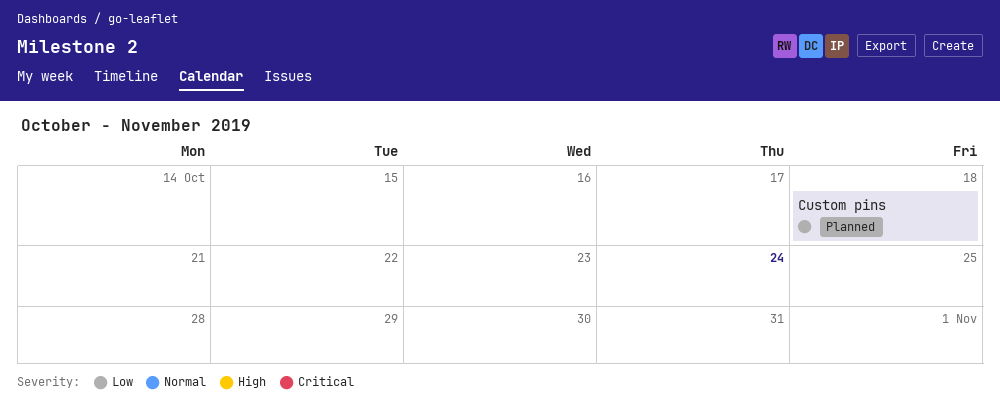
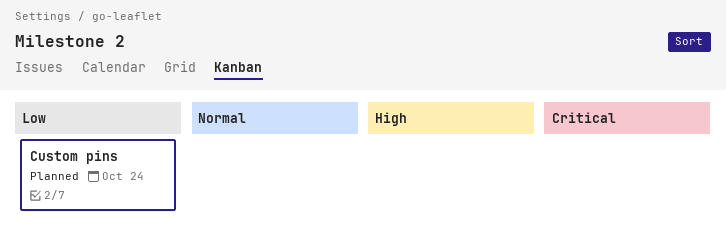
Custom pins, due: Oct 18 -> Oct 24

